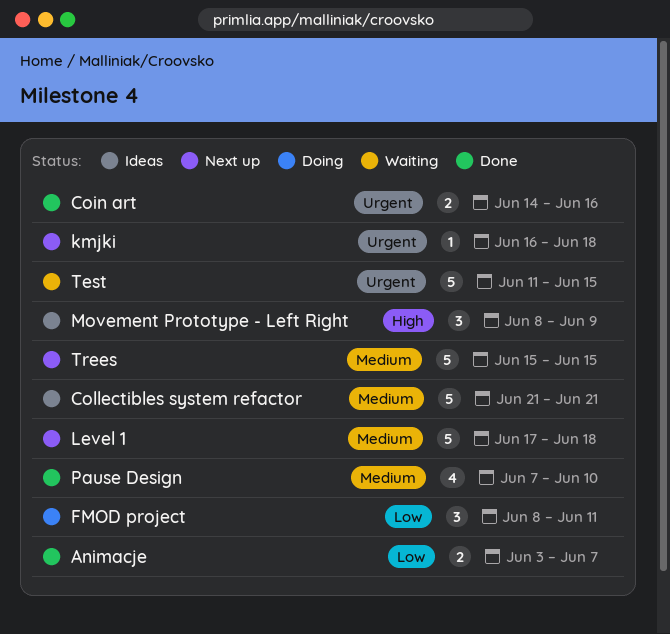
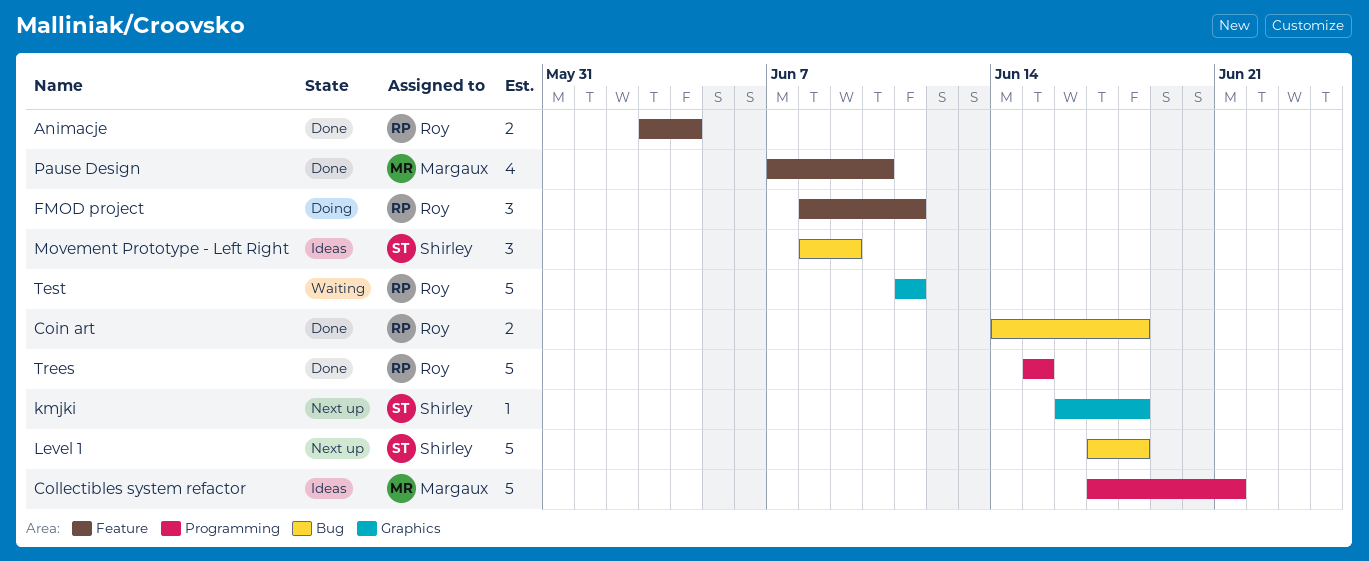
Animacje, due: Jun 7 -> Jun 4
Coin art, due: Jun 16 -> Jun 18
Collectibles system refactor, start: Jun 21 -> Jun 17
Test, due: Jun 15 -> Jun 11
Trees, status: Next up -> Done

